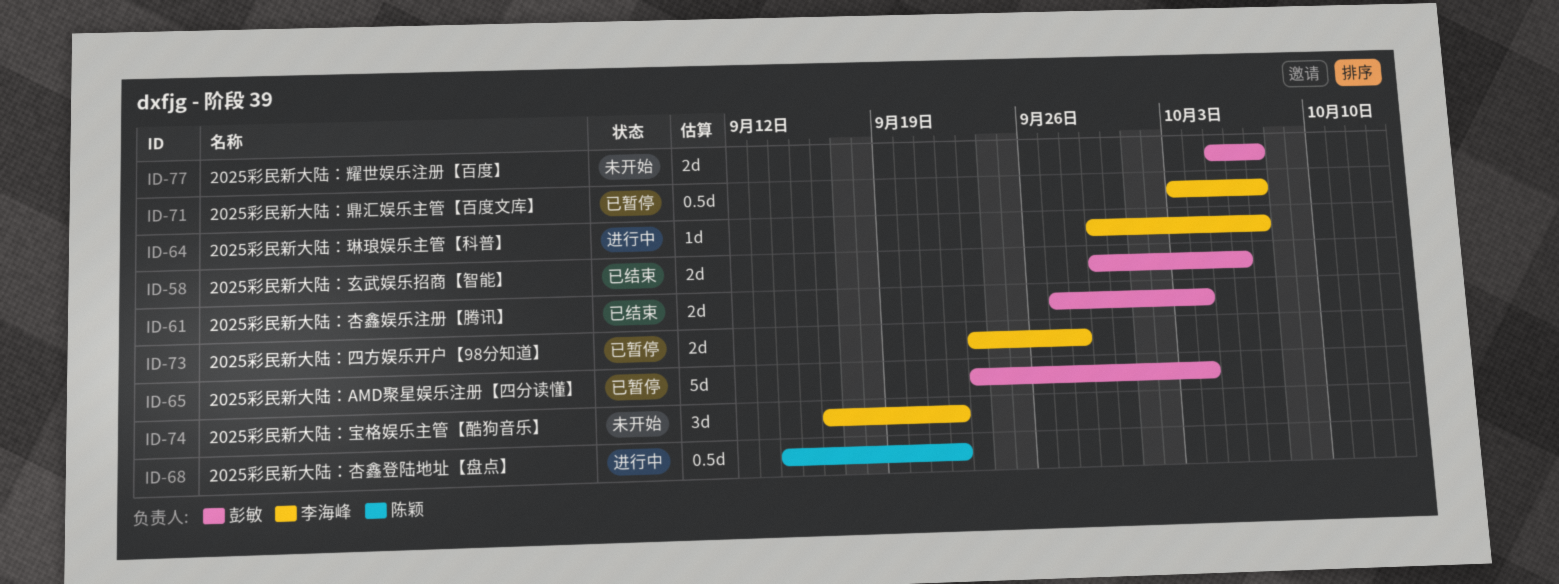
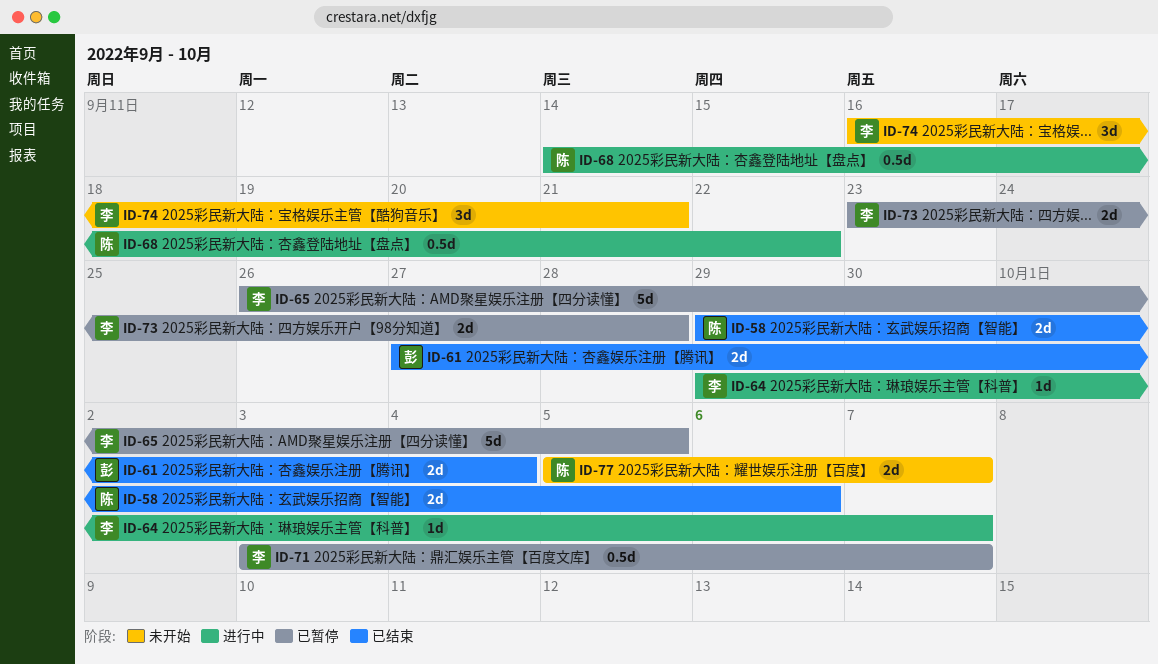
ID-58, owner: 彭敏 -> 陈颖
ID-65, owner: 彭敏 -> 李海峰
ID-65, start: Sep 23 -> Sep 26
ID-65, due: Oct 4 -> Oct 5
ID-74, due: Sep 22 -> Sep 21
ID-77, owner: 彭敏 -> 陈颖

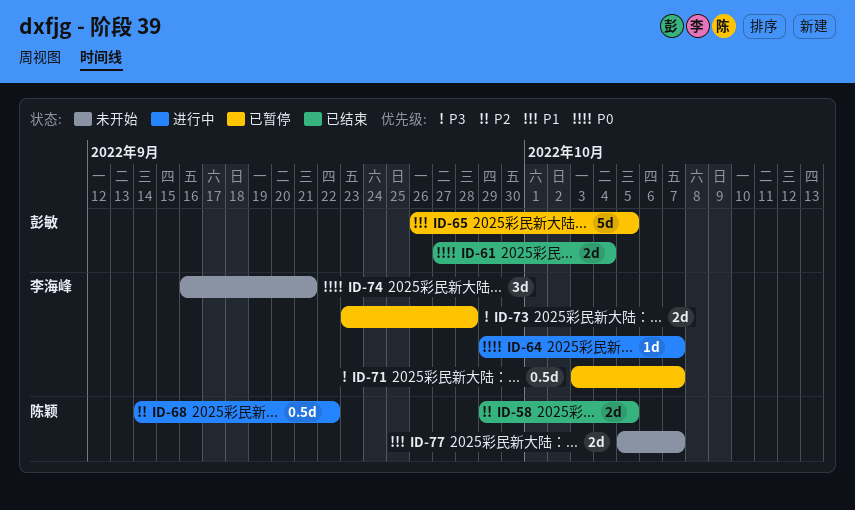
ID-58, due: Oct 6 -> Oct 5
ID-65, owner: 李海峰 -> 彭敏

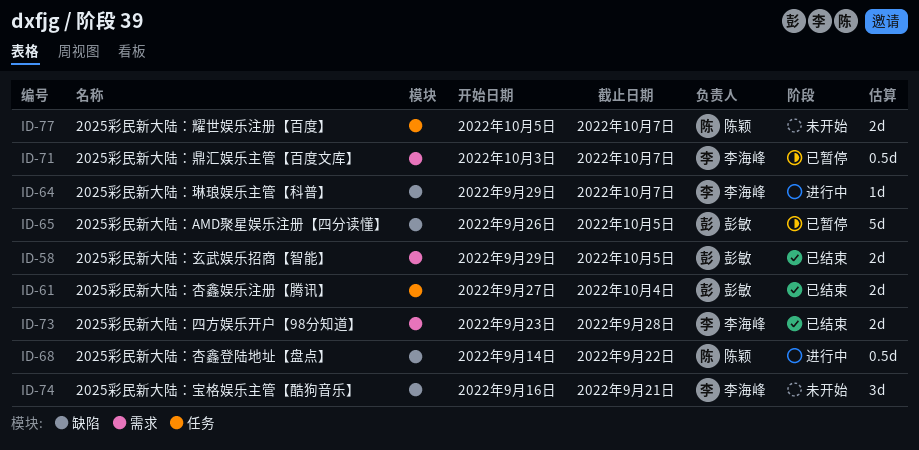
ID-58, owner: 陈颖 -> 彭敏
ID-73, status: 已暂停 -> 已结束

